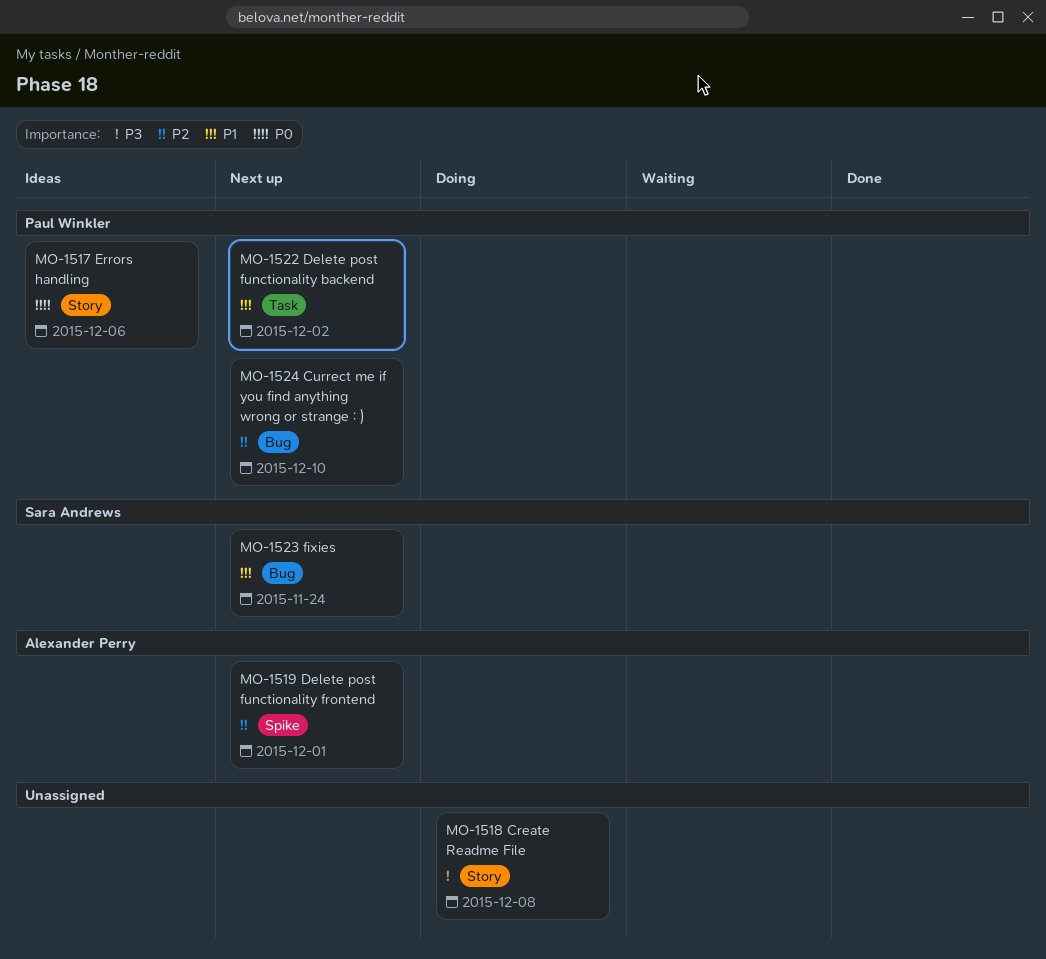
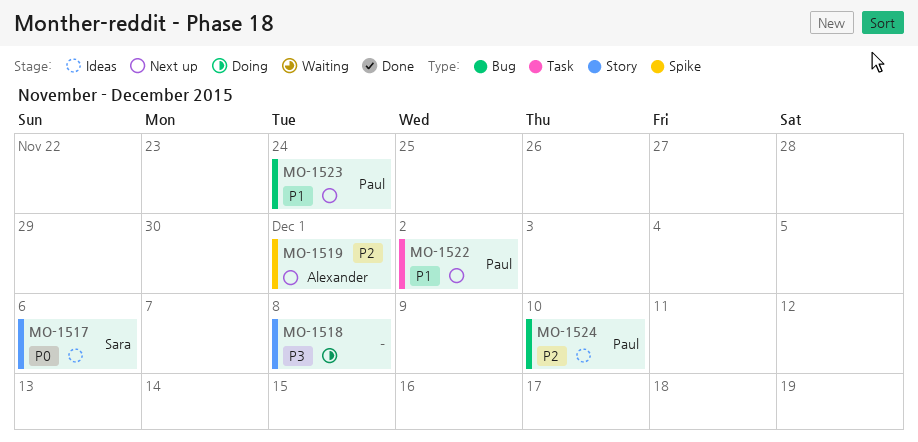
MO-1517, owner: Paul Winkler -> Sara Andrews
MO-1523, owner: Sara Andrews -> Paul Winkler
MO-1524, status: Next up -> Ideas

